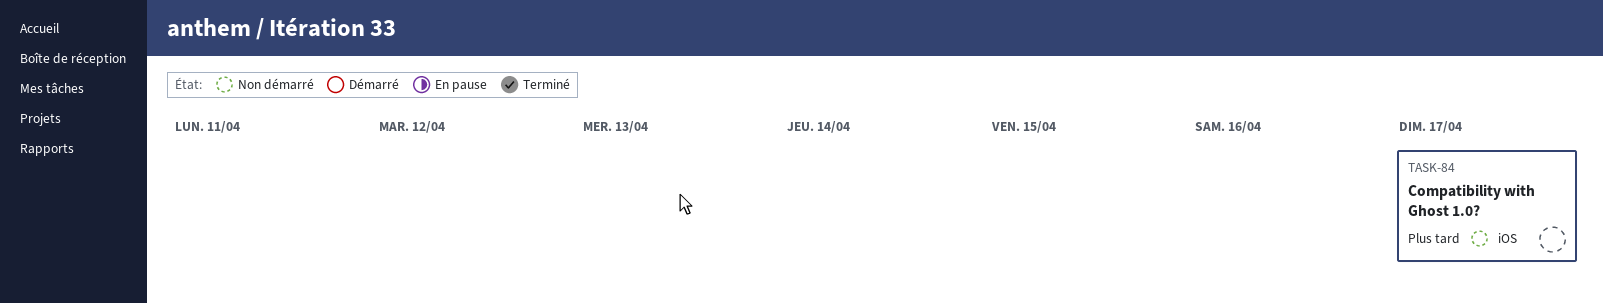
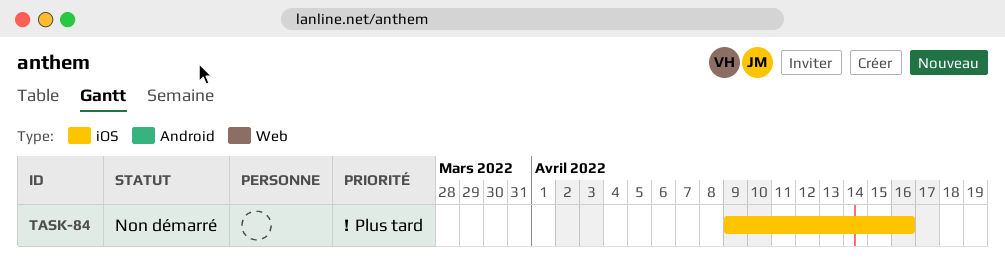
TASK-84, due: Apr 17 -> Apr 16

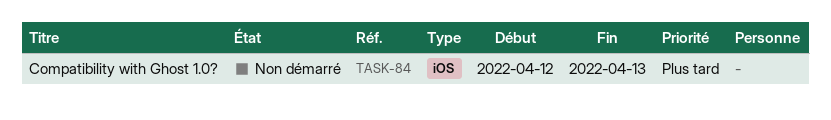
TASK-84, start: Apr 9 -> Apr 12
TASK-84, due: Apr 16 -> Apr 13

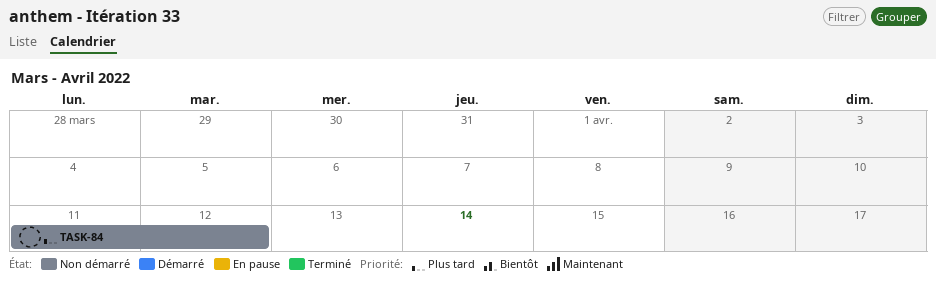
TASK-84, start: Apr 12 -> Apr 11
TASK-84, due: Apr 13 -> Apr 12

